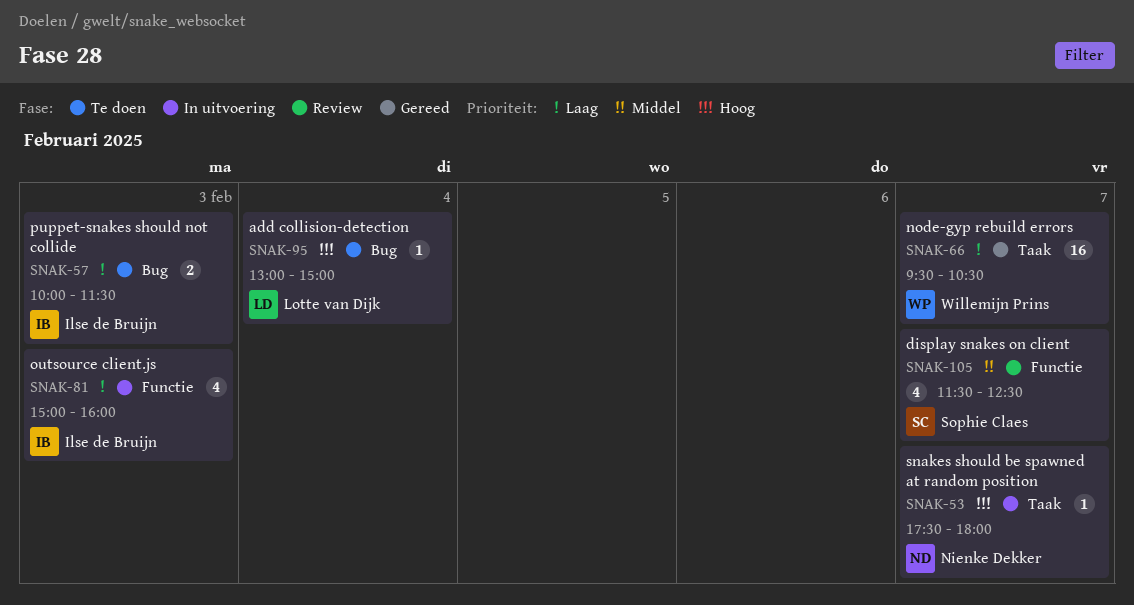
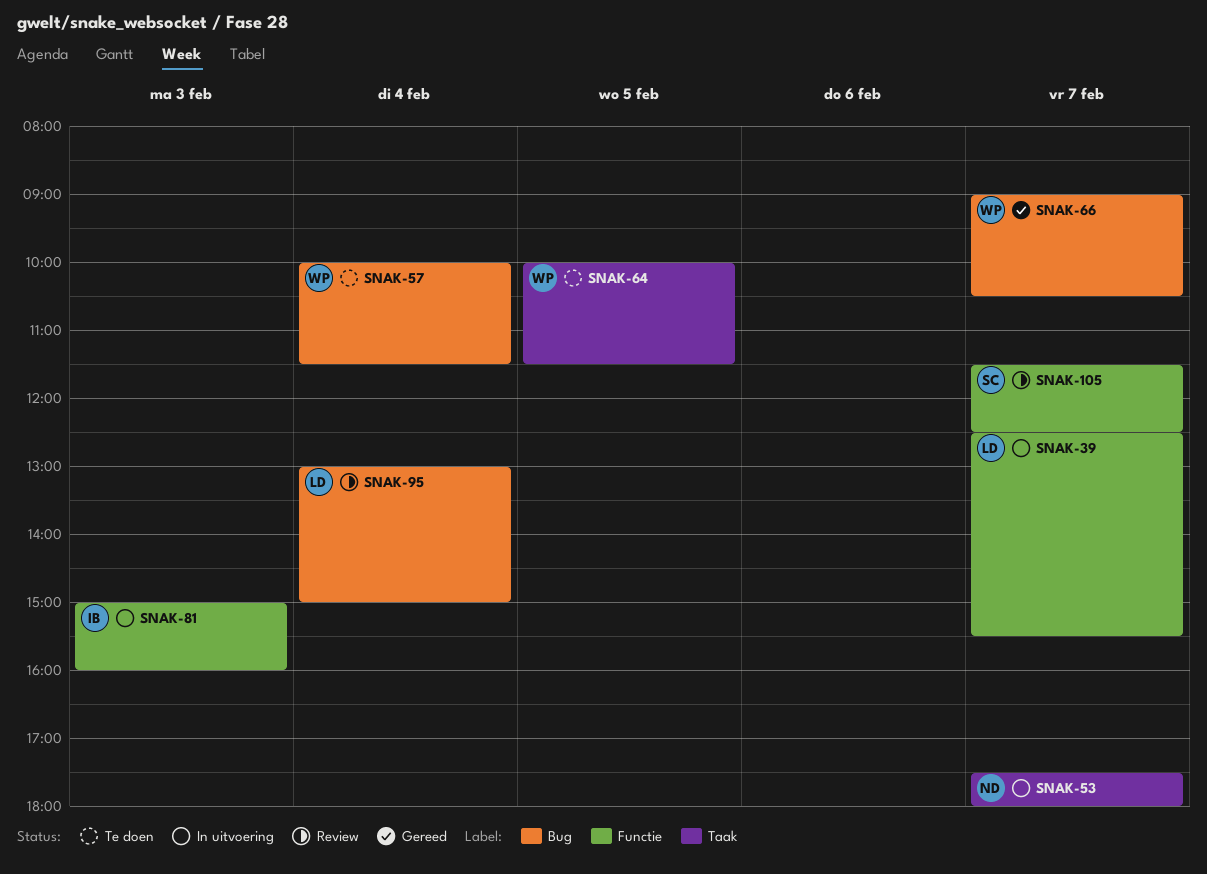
SNAK-39: none -> present
SNAK-57, owner: Ilse de Bruijn -> Willemijn Prins
SNAK-57, day: Feb 3 -> Feb 4
SNAK-64: none -> present
SNAK-66, label: Taak -> Bug
SNAK-66, begins: 09:30 -> 09:00
SNAK-95, status: Te doen -> Review

